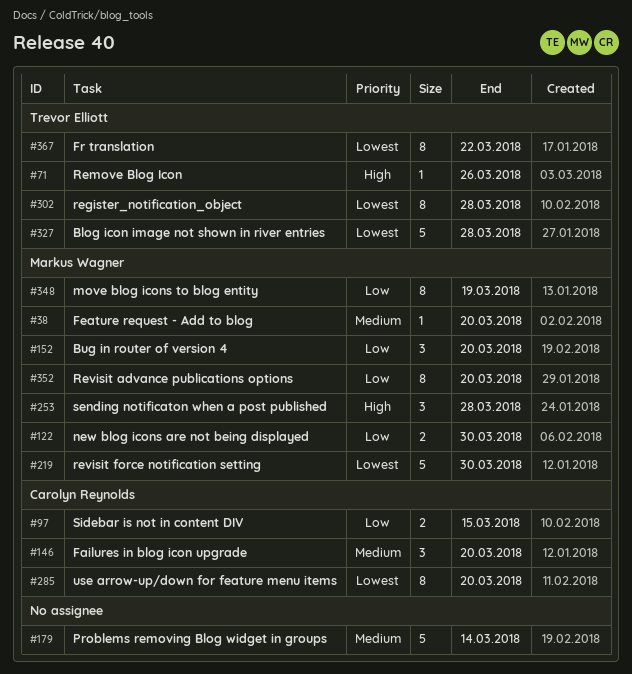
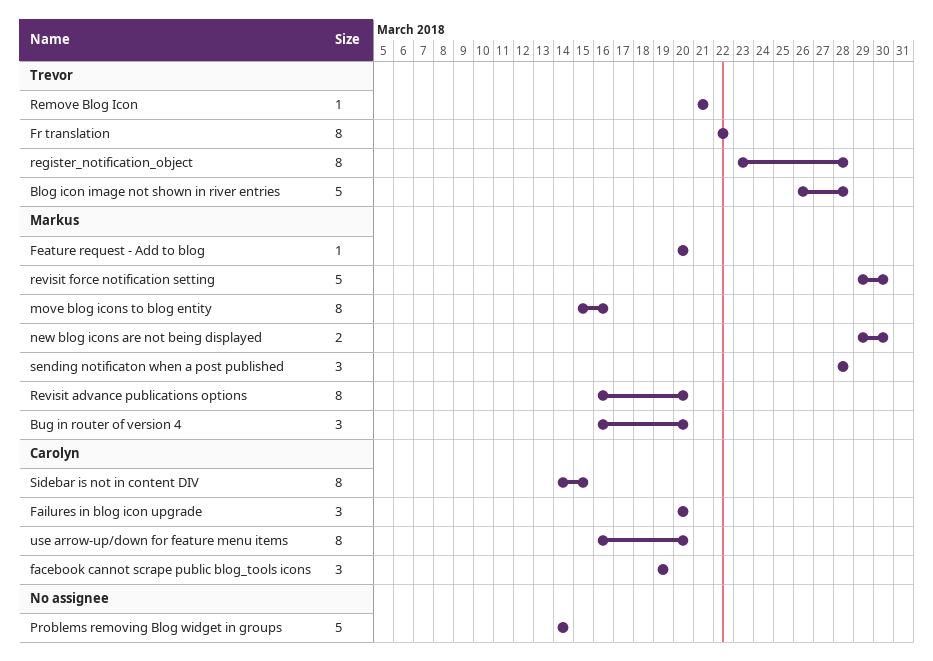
facebook cannot scrape public blog_tools icons: none -> present
move blog icons to blog entity, due: Mar 19 -> Mar 16
Remove Blog Icon, due: Mar 26 -> Mar 21
Sidebar is not in content DIV, estimate: 2 -> 8

